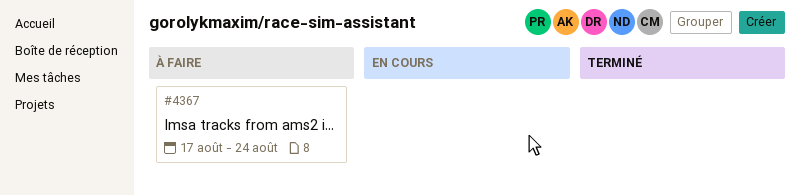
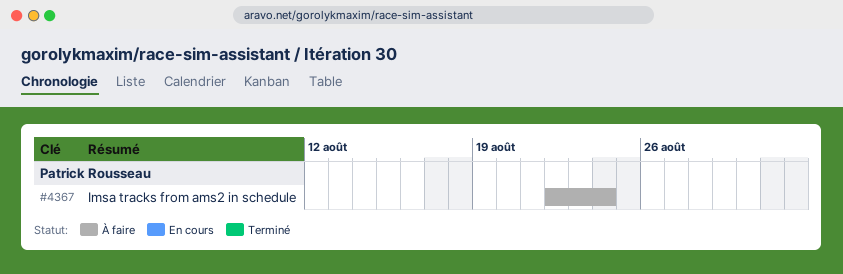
#4367, start: Aug 17 -> Aug 22

